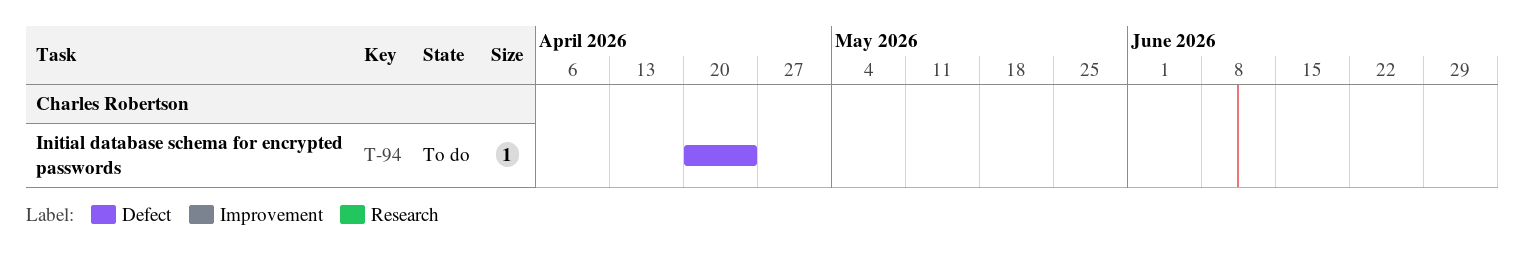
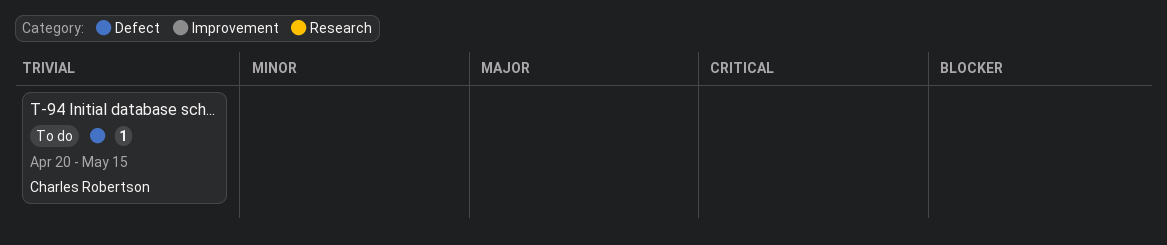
T-94, due: Apr 24 -> May 15

